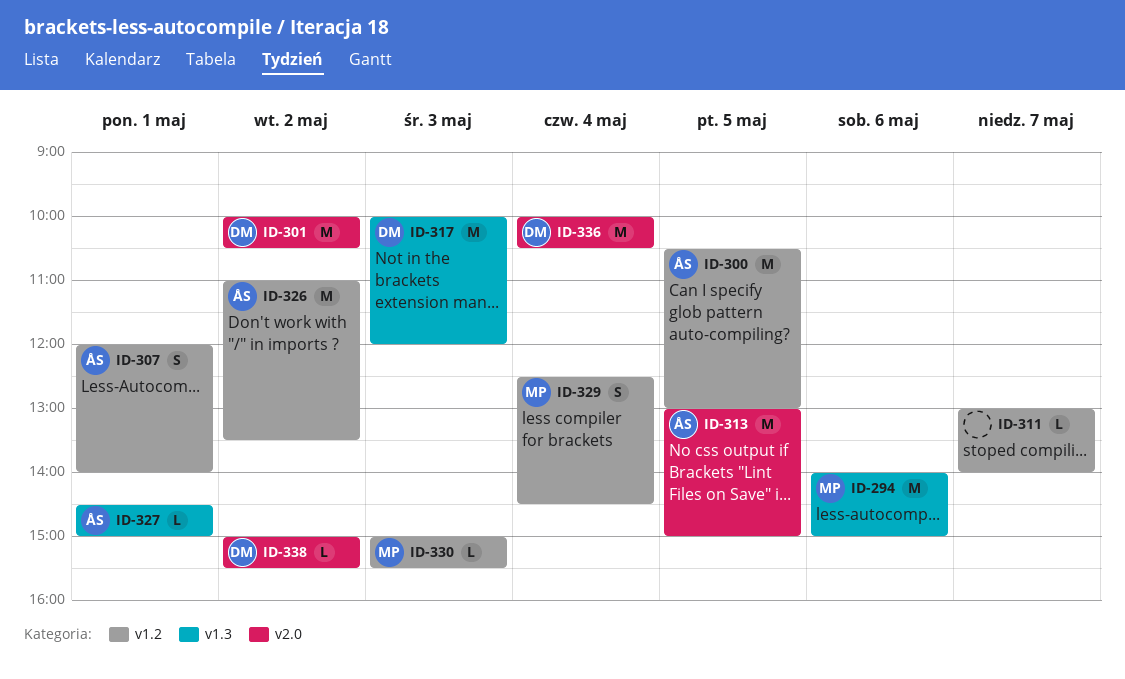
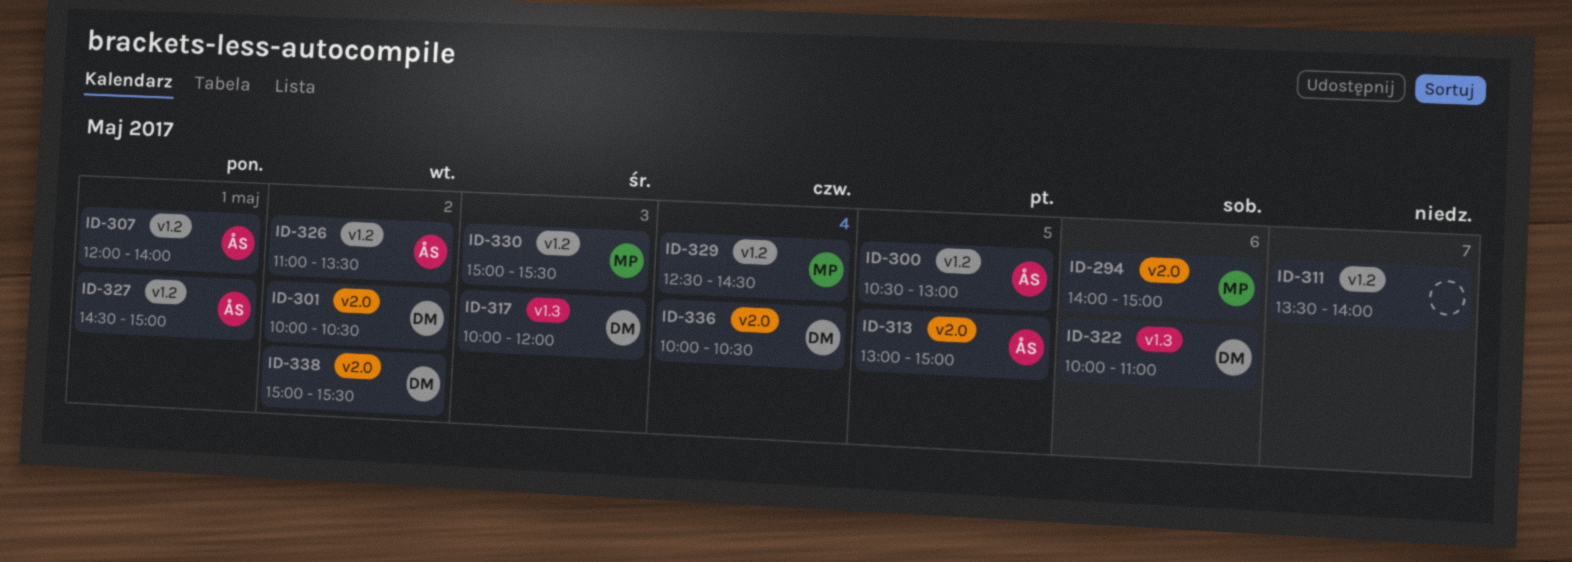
ID-294, label: v1.3 -> v2.0
ID-311, begins: 13:00 -> 13:30
ID-322: none -> present
ID-327, label: v1.3 -> v1.2

